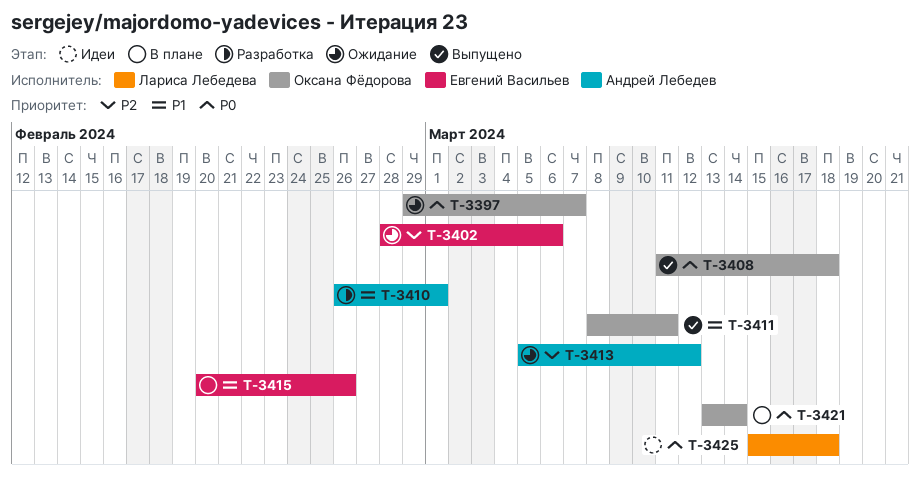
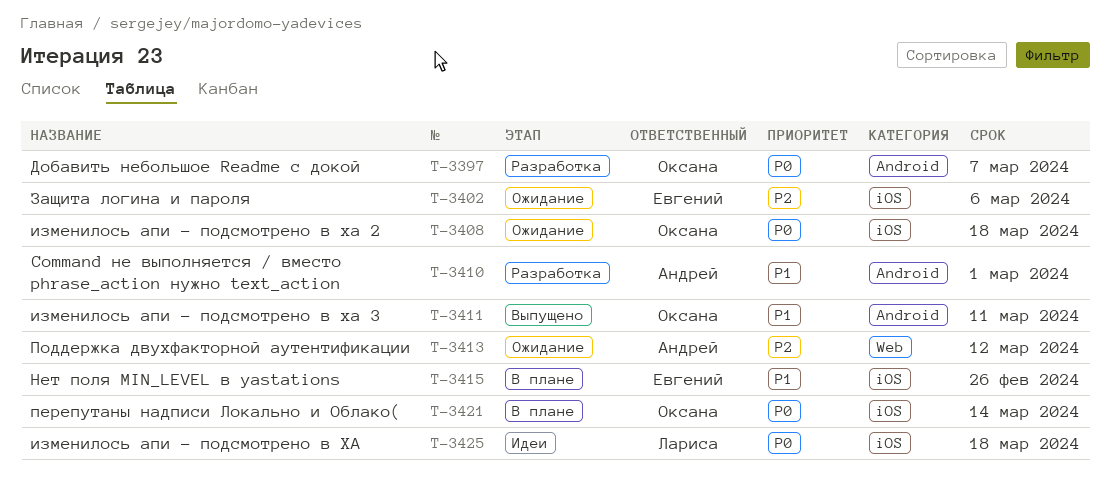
T-3397, status: Ожидание -> Разработка
T-3408, status: Выпущено -> Ожидание

